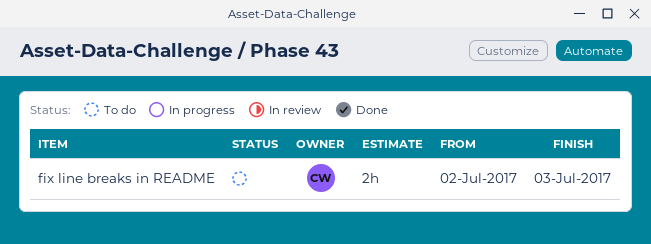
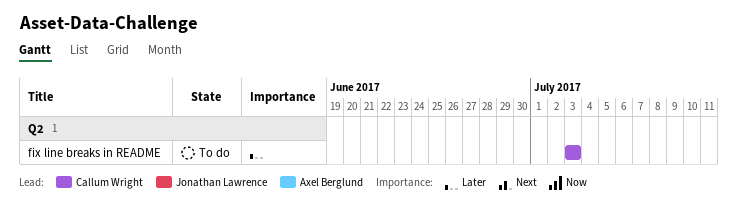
fix line breaks in README, start: Jul 2 -> Jul 3

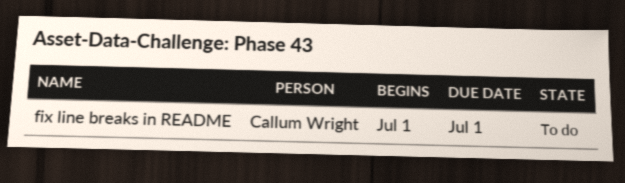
fix line breaks in README, start: Jul 3 -> Jul 1
fix line breaks in README, due: Jul 3 -> Jul 1

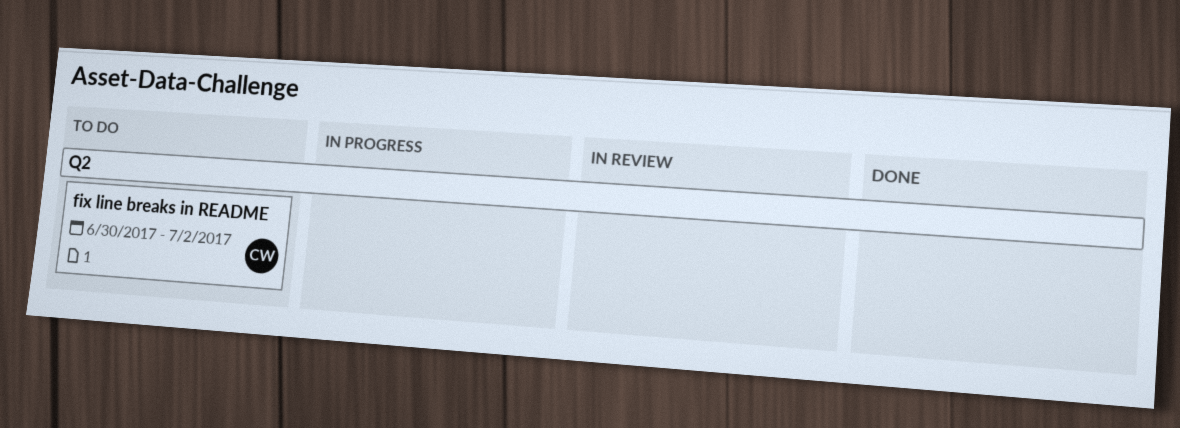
fix line breaks in README, start: Jul 1 -> Jun 30
fix line breaks in README, due: Jul 1 -> Jul 2

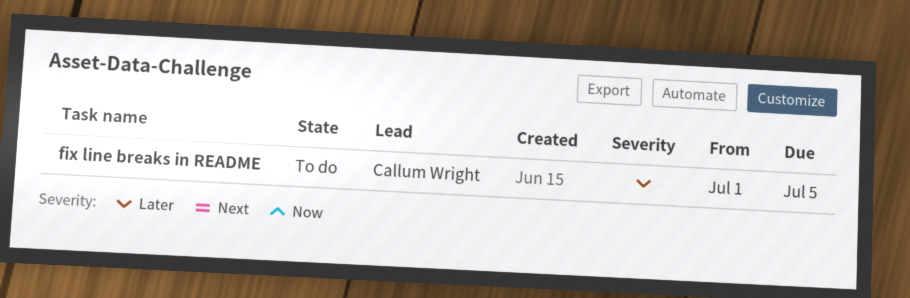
fix line breaks in README, start: Jun 30 -> Jul 1
fix line breaks in README, due: Jul 2 -> Jul 5

